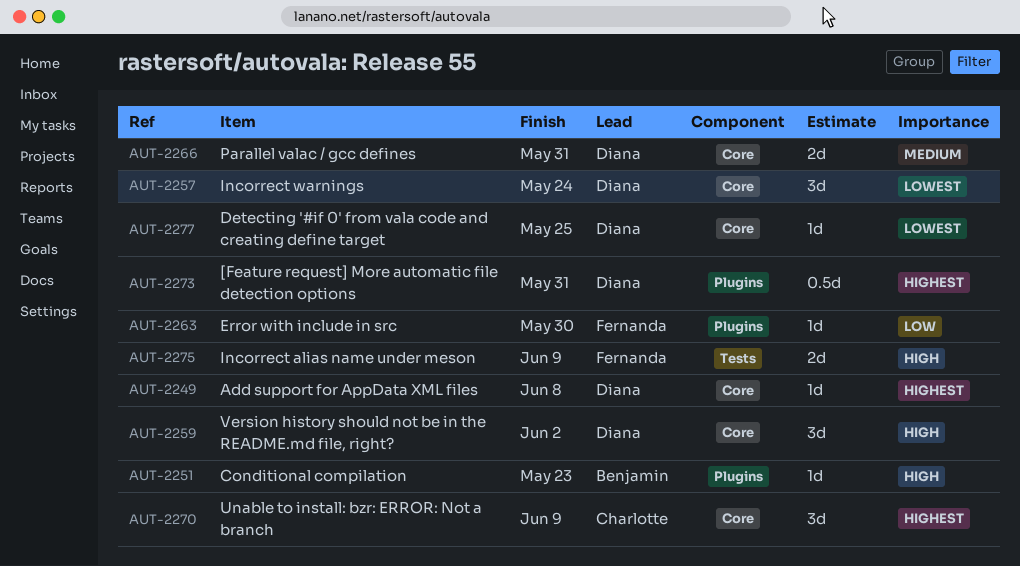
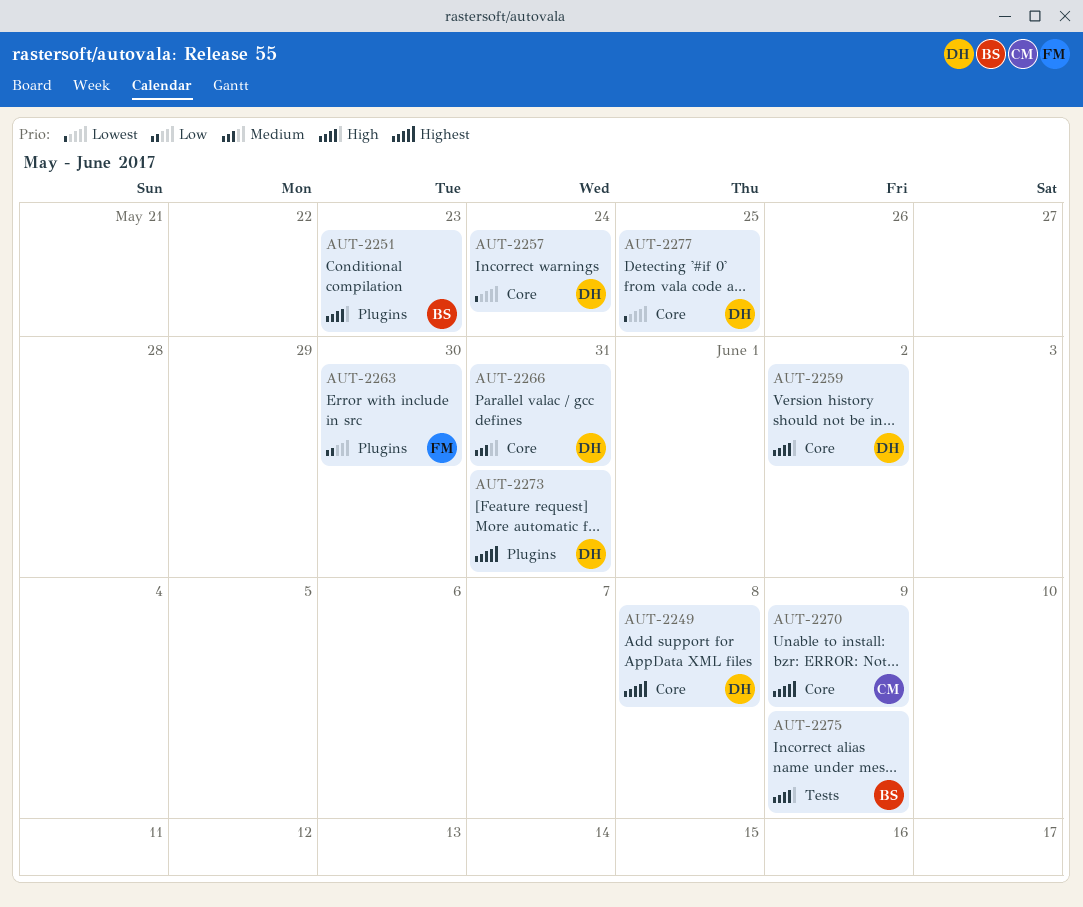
AUT-2275, owner: Fernanda -> Benjamin

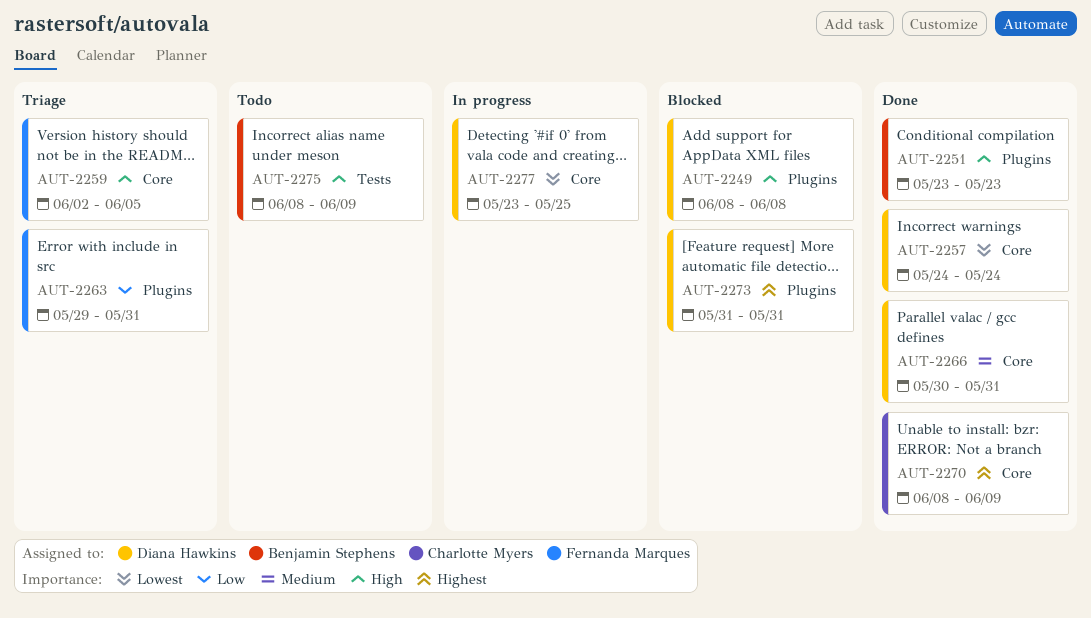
AUT-2249, priority: Highest -> High
AUT-2249, label: Core -> Plugins
AUT-2259, owner: Diana Hawkins -> Fernanda Marques
AUT-2259, due: Jun 2 -> Jun 5
AUT-2263, due: May 30 -> May 31

